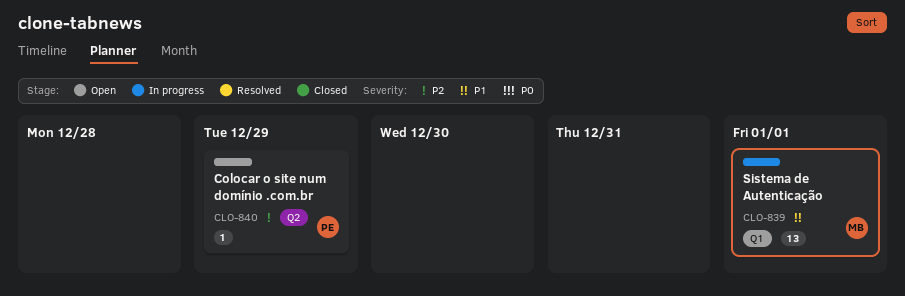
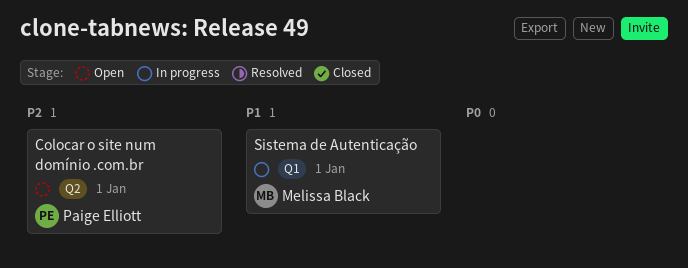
Colocar o site num domínio .com.br, due: Dec 29 -> Jan 1

